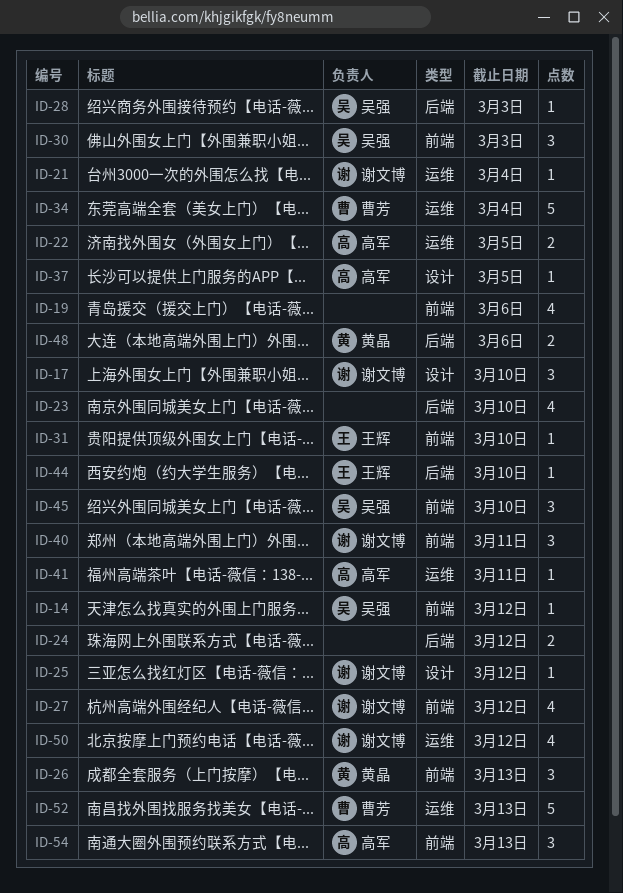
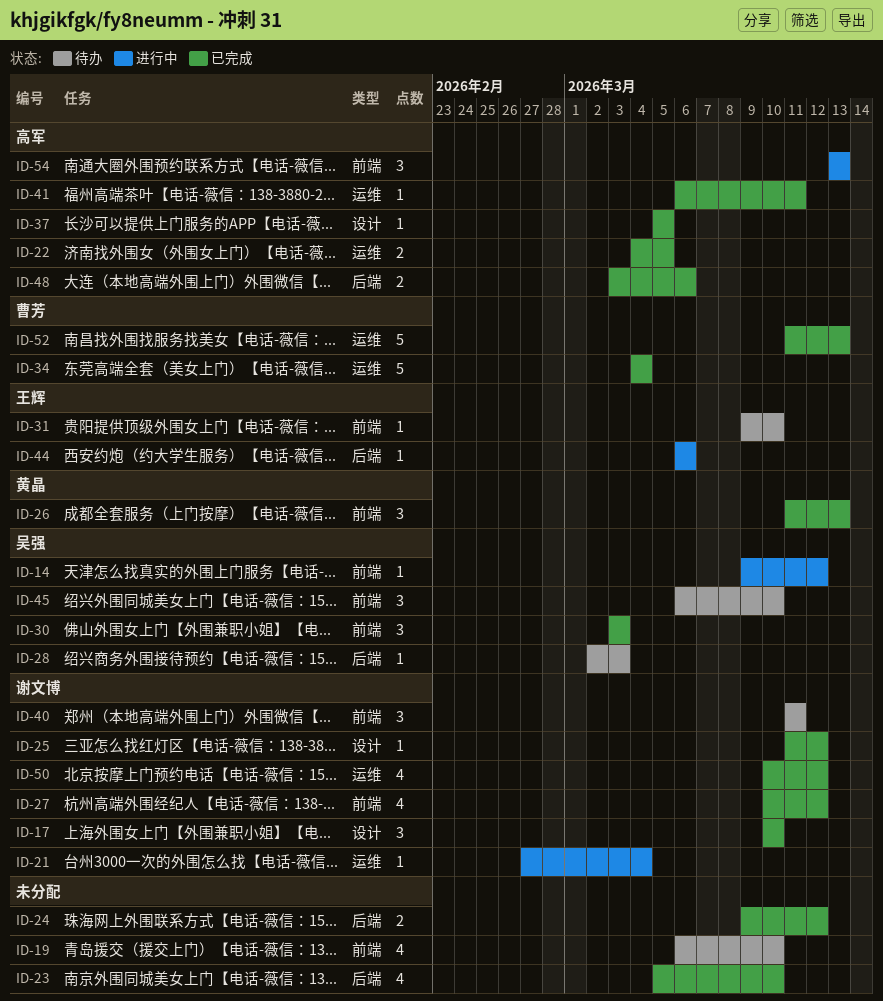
ID-19, due: Mar 6 -> Mar 10
ID-44, due: Mar 10 -> Mar 6
ID-48, owner: 黄晶 -> 高军

